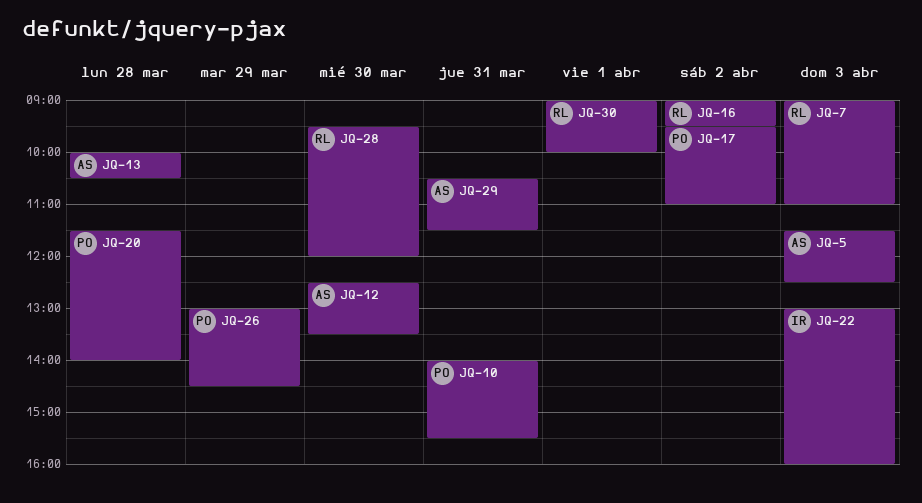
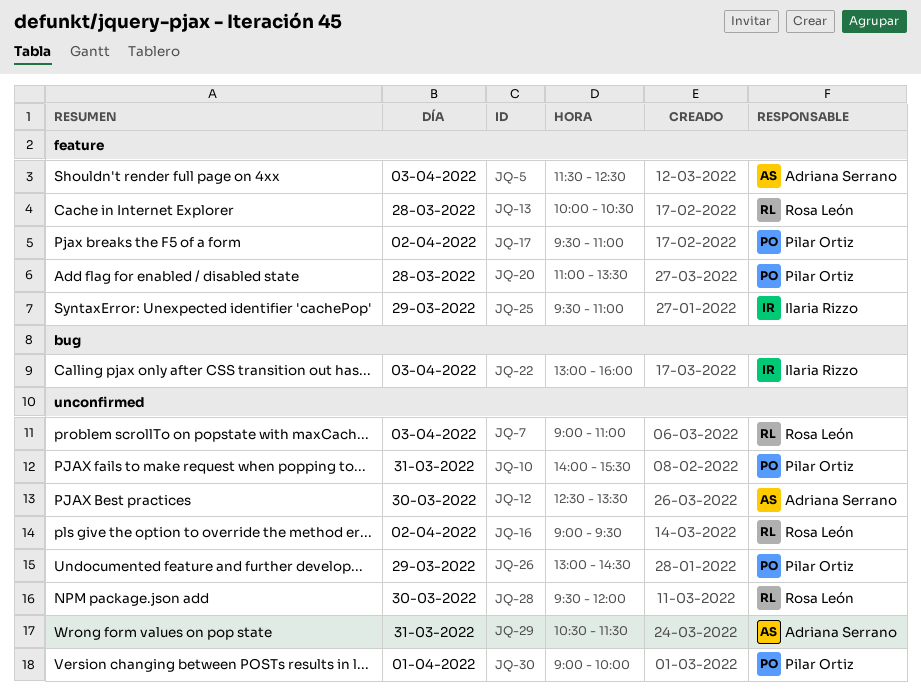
JQ-13, owner: Adriana Serrano -> Rosa León
JQ-20, begins: 11:30 -> 11:00
JQ-20, ends: 14:00 -> 13:30
JQ-25: none -> present
JQ-30, owner: Rosa León -> Pilar Ortiz

